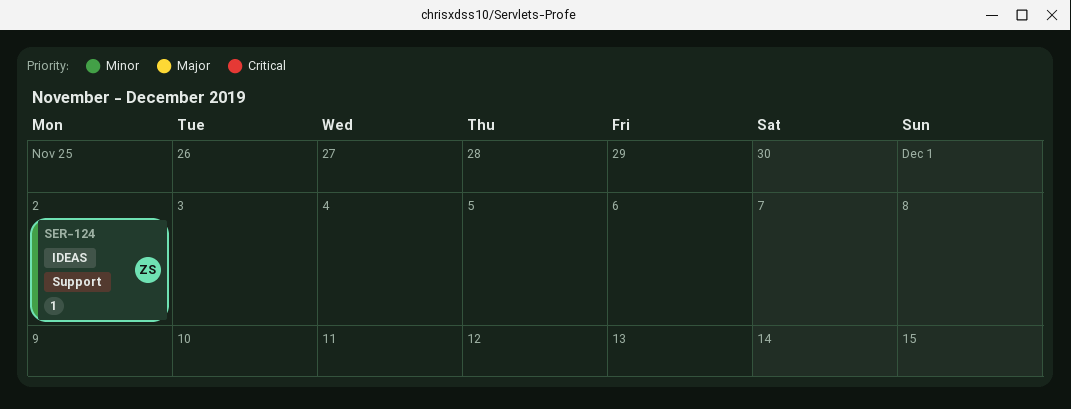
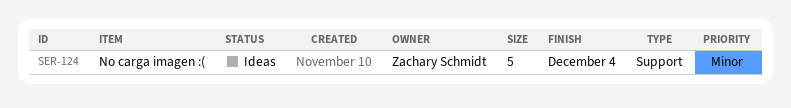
SER-124, estimate: 1 -> 5
SER-124, due: Dec 2 -> Dec 4

